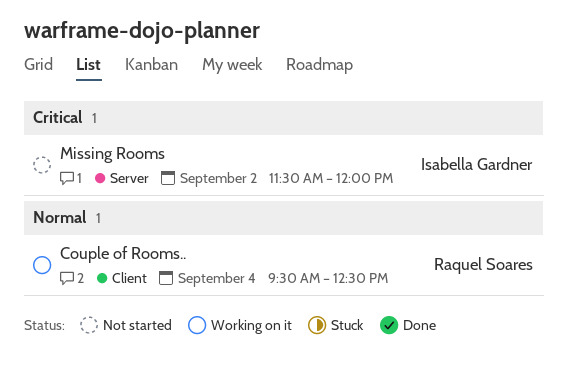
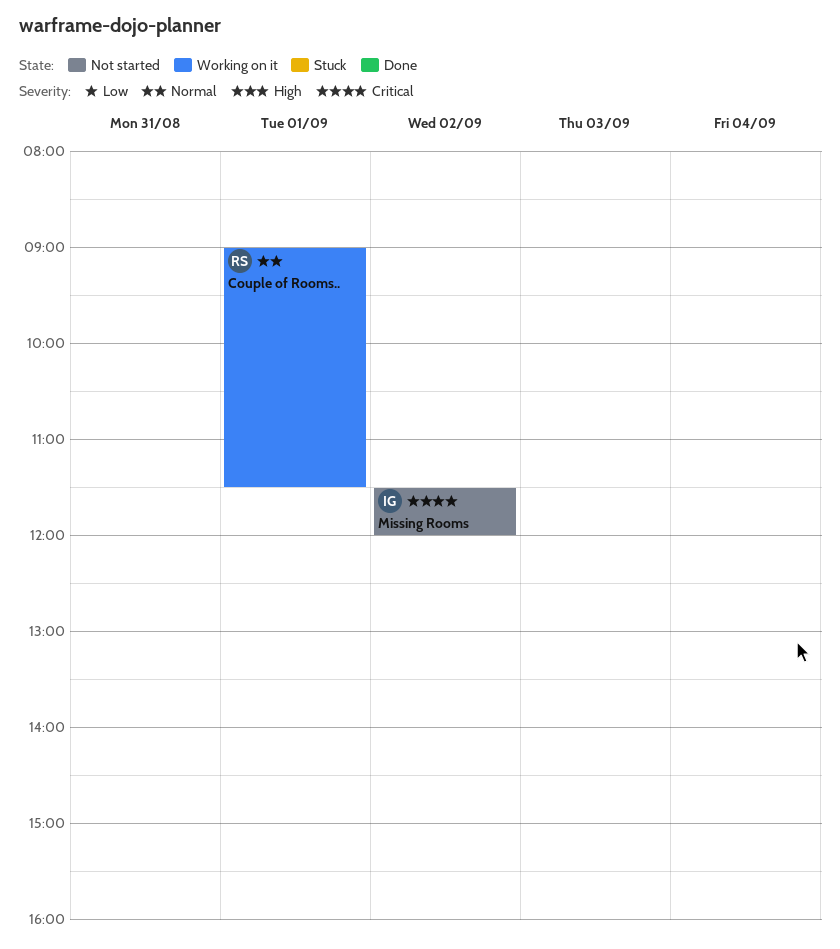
Couple of Rooms.., day: Sep 4 -> Sep 1
Couple of Rooms.., begins: 09:30 -> 09:00
Couple of Rooms.., ends: 12:30 -> 11:30

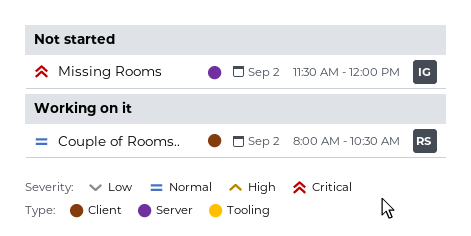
Couple of Rooms.., day: Sep 1 -> Sep 2
Couple of Rooms.., begins: 09:00 -> 08:00
Couple of Rooms.., ends: 11:30 -> 10:30

